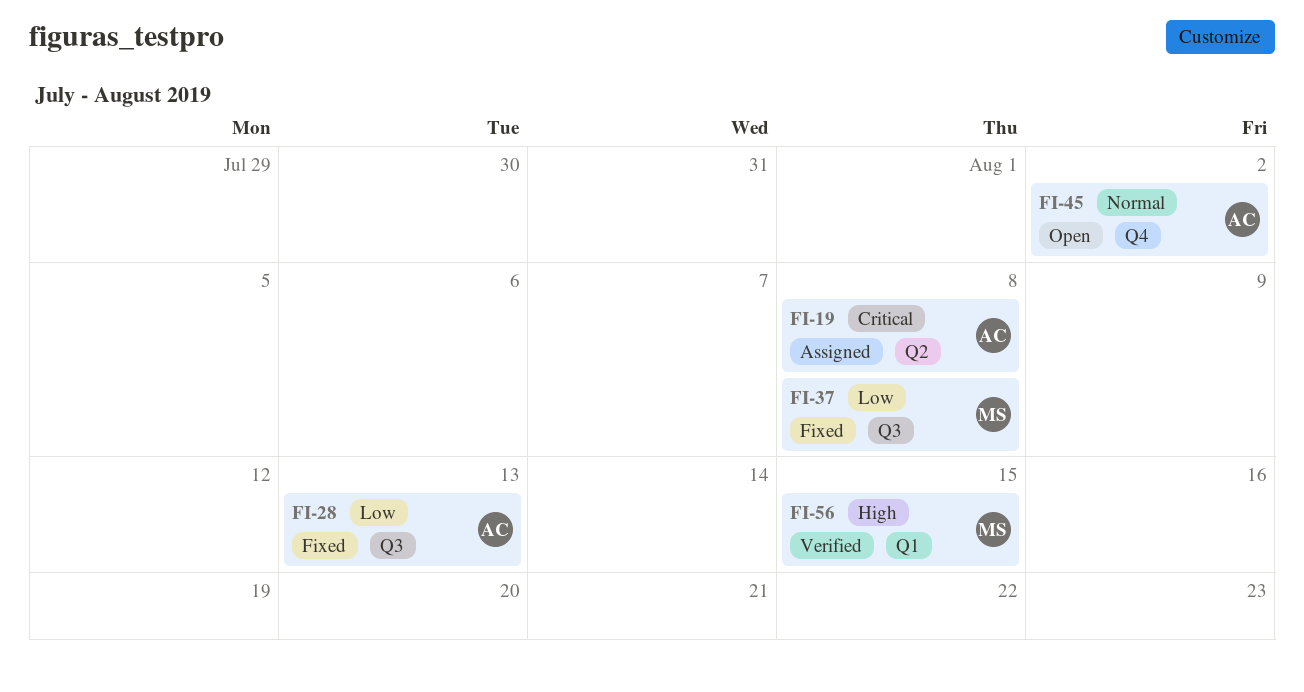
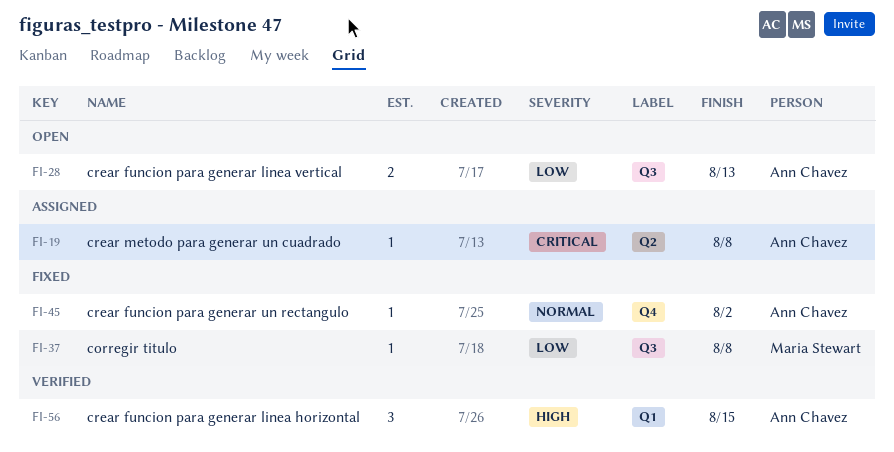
FI-28, status: Fixed -> Open
FI-45, status: Open -> Fixed
FI-56, owner: Maria Stewart -> Ann Chavez

